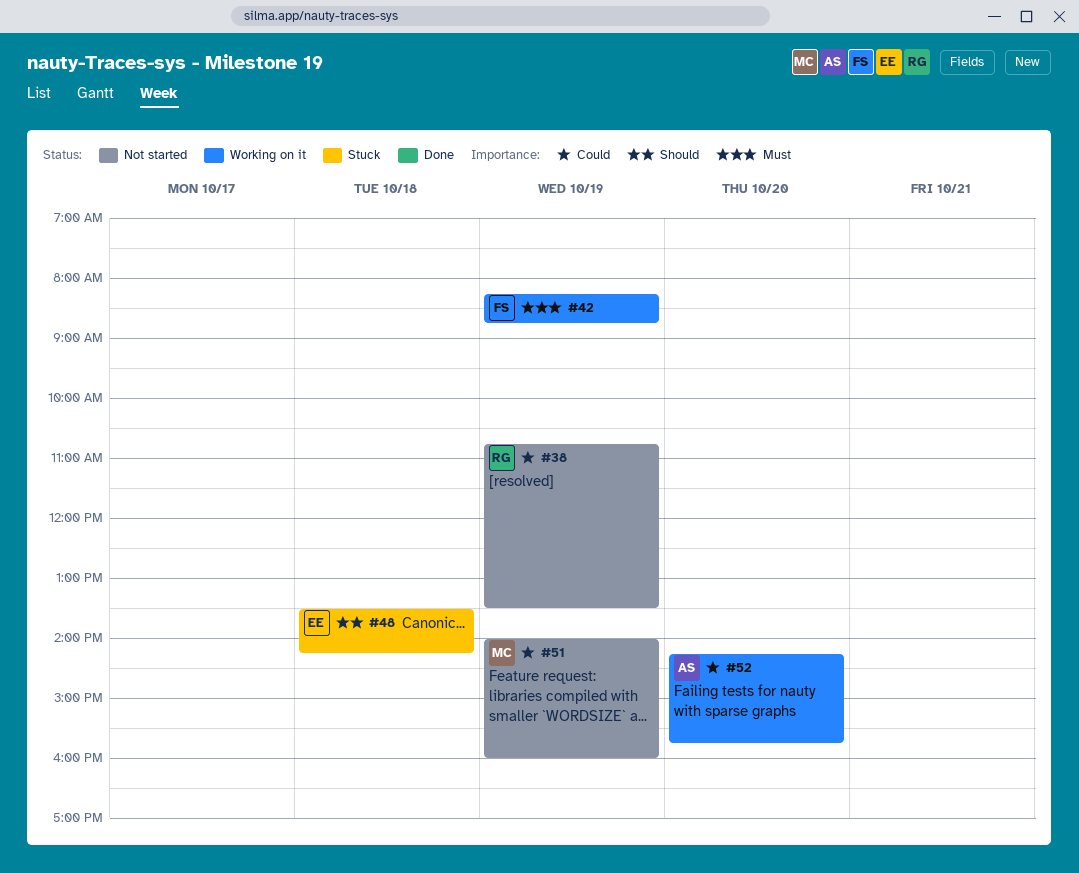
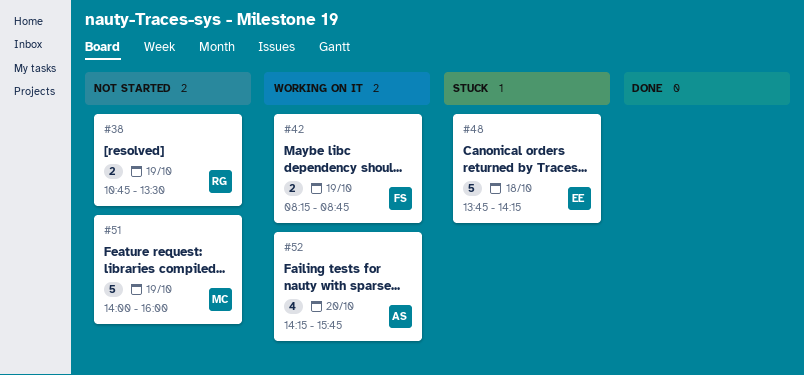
#48, begins: 13:30 -> 13:45

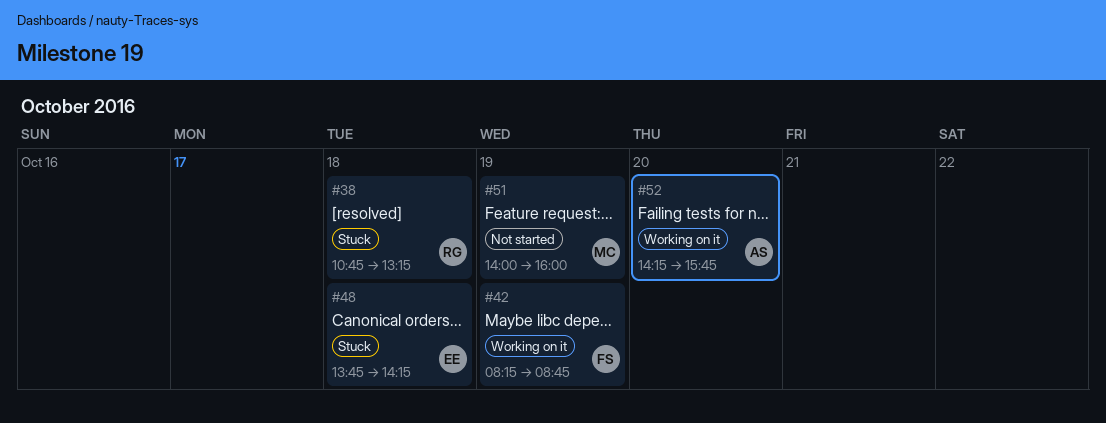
#38, status: Not started -> Stuck
#38, day: Oct 19 -> Oct 18
#38, ends: 13:30 -> 13:15

